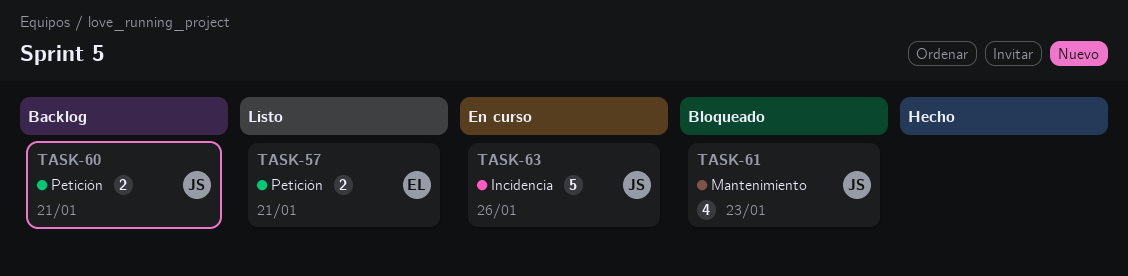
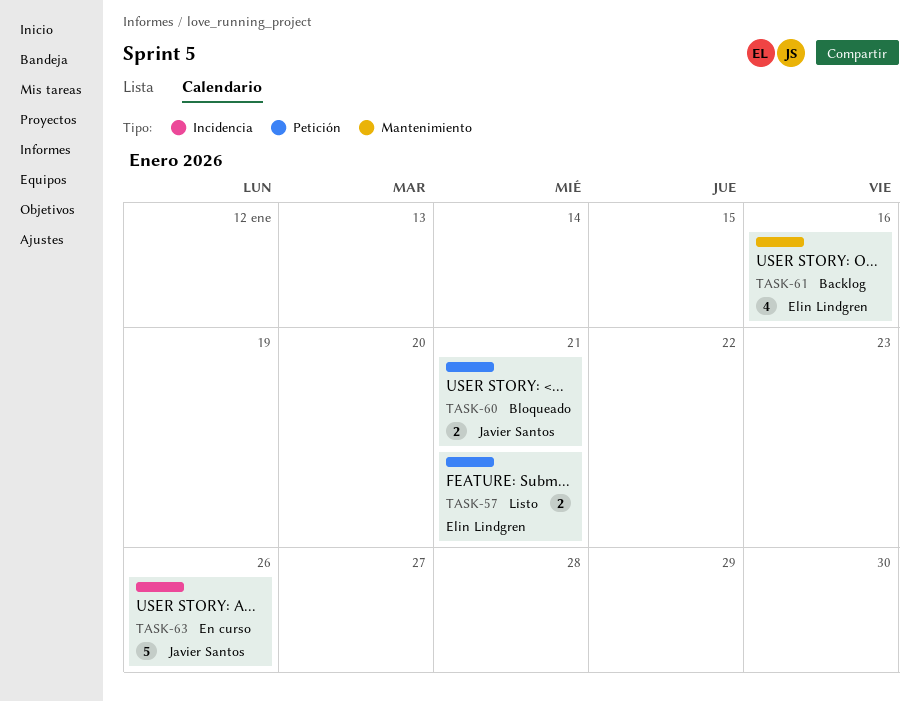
TASK-60, status: Backlog -> Bloqueado
TASK-61, status: Bloqueado -> Backlog
TASK-61, owner: Javier Santos -> Elin Lindgren
TASK-61, due: Jan 23 -> Jan 16

